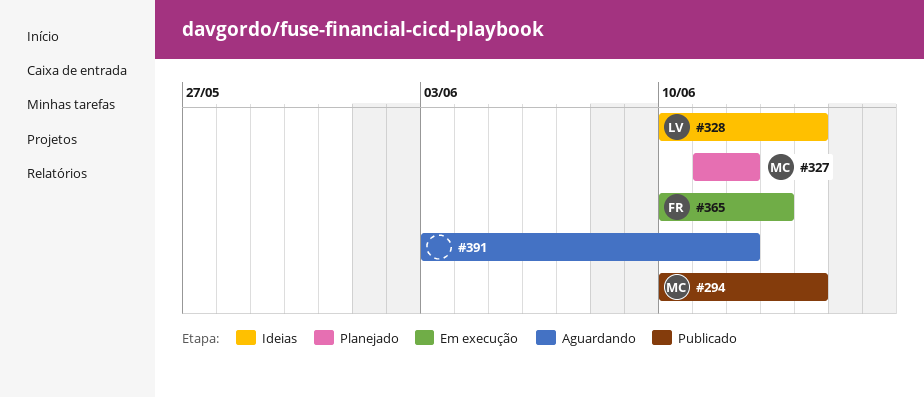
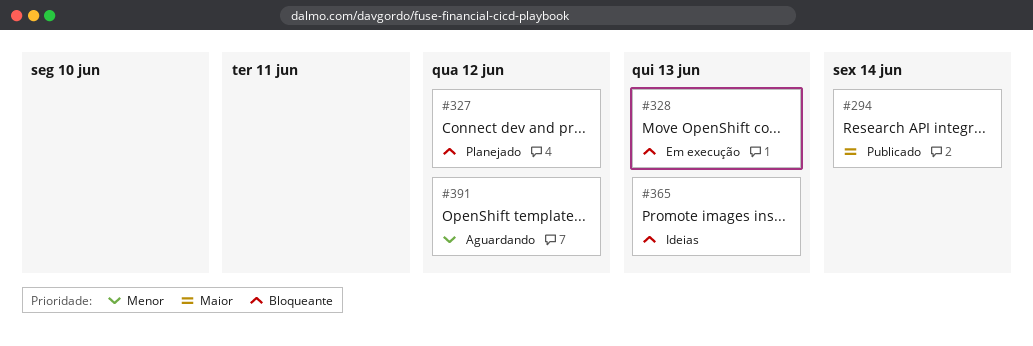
#328, status: Ideias -> Em execução
#328, due: Jun 14 -> Jun 13
#365, status: Em execução -> Ideias

